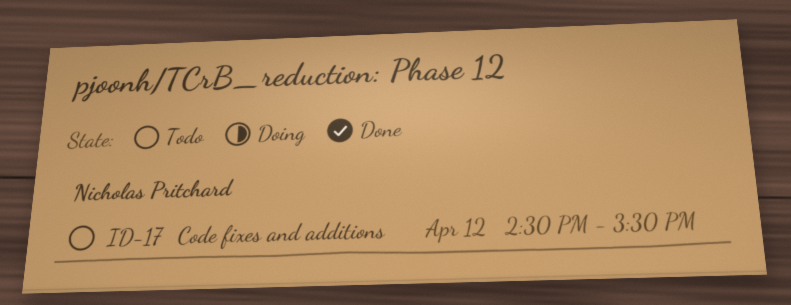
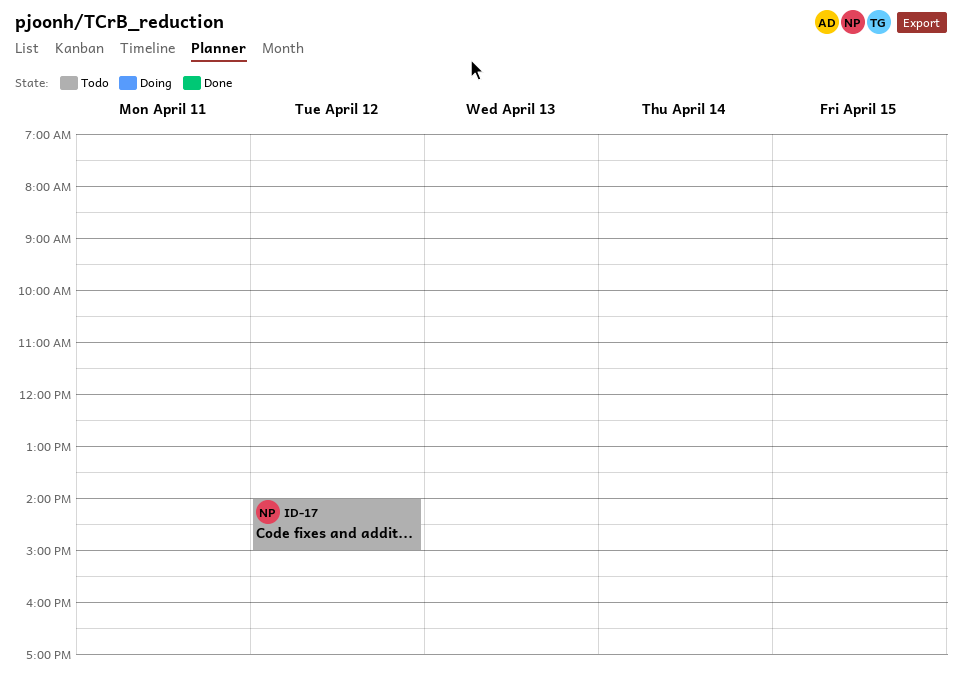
ID-17, begins: 14:30 -> 14:00
ID-17, ends: 15:30 -> 15:00

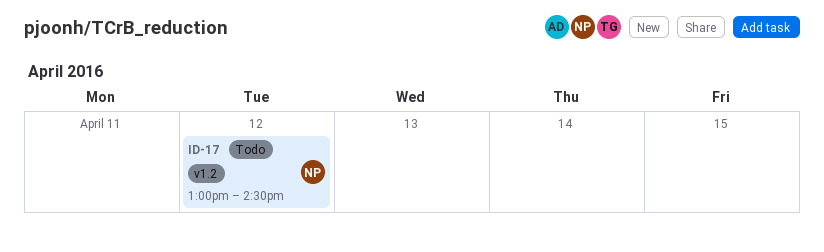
ID-17, begins: 14:00 -> 13:00
ID-17, ends: 15:00 -> 14:30

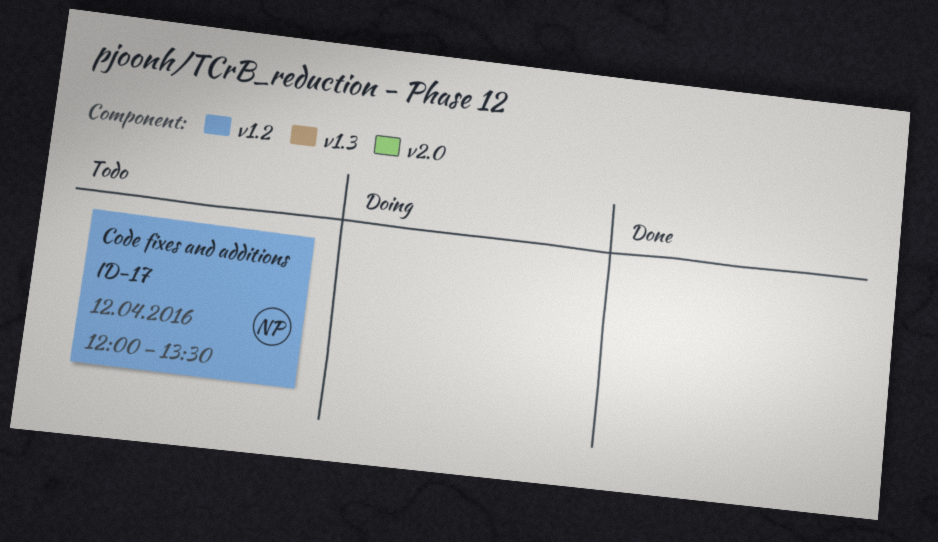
ID-17, begins: 13:00 -> 12:00
ID-17, ends: 14:30 -> 13:30

